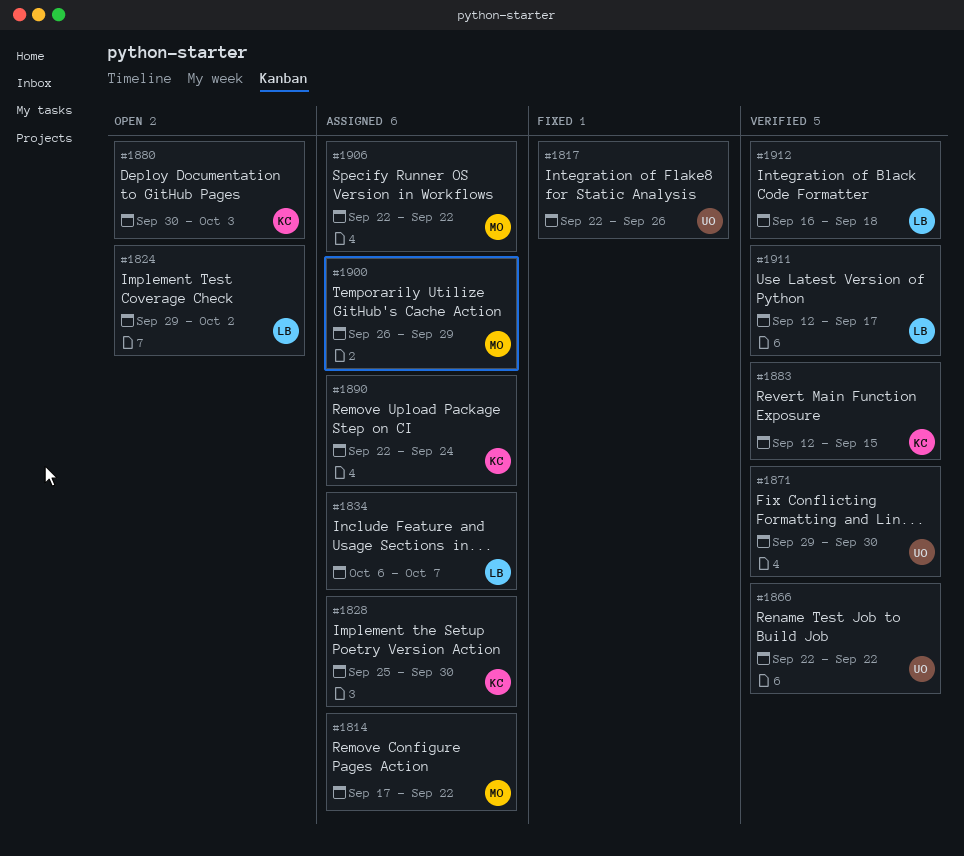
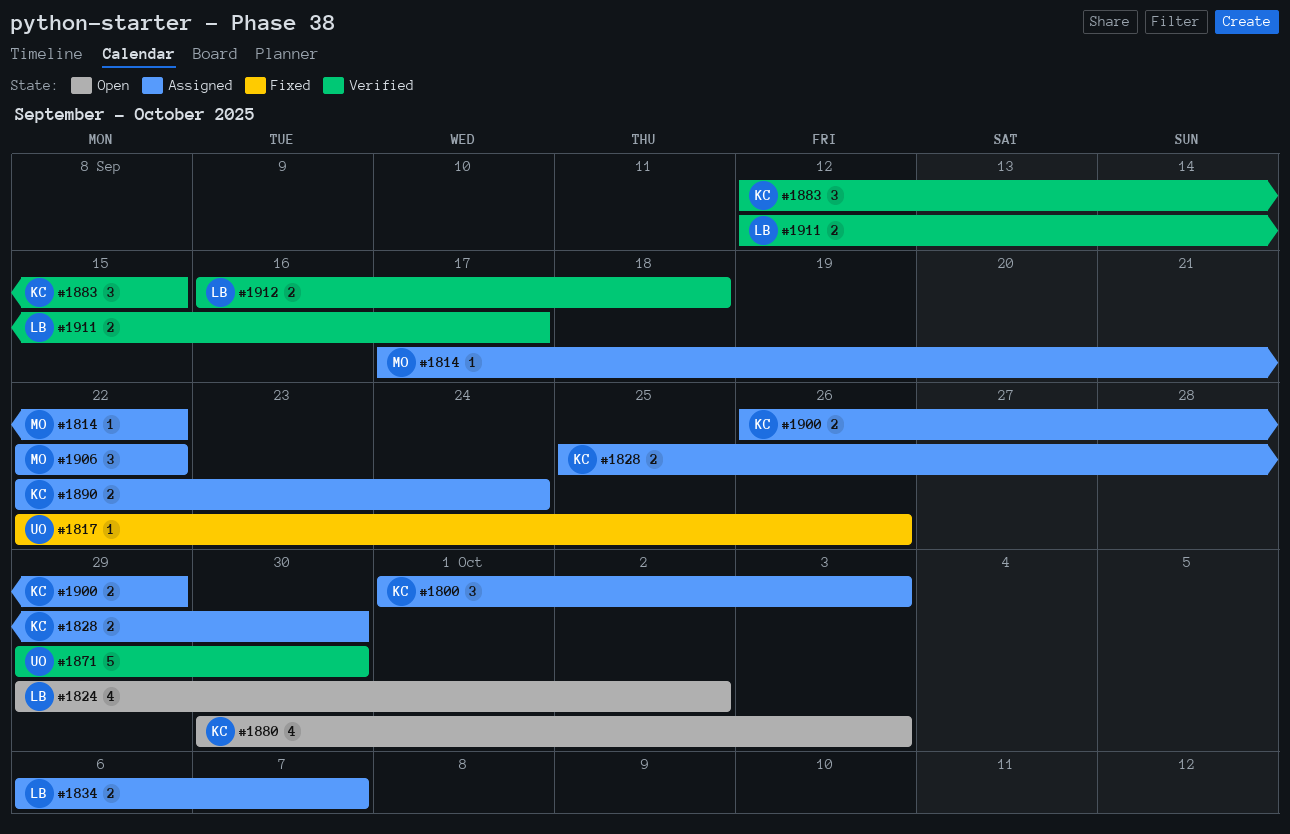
#1800: none -> present
#1866: present -> none
#1900, owner: MO -> KC

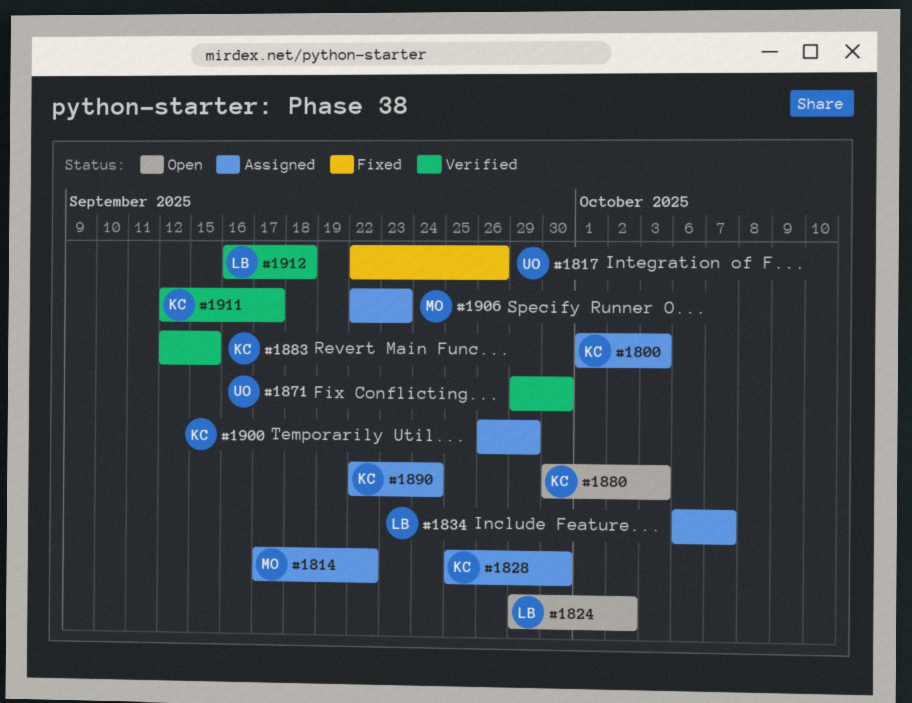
#1906, due: Sep 22 -> Sep 23
#1911, owner: LB -> KC

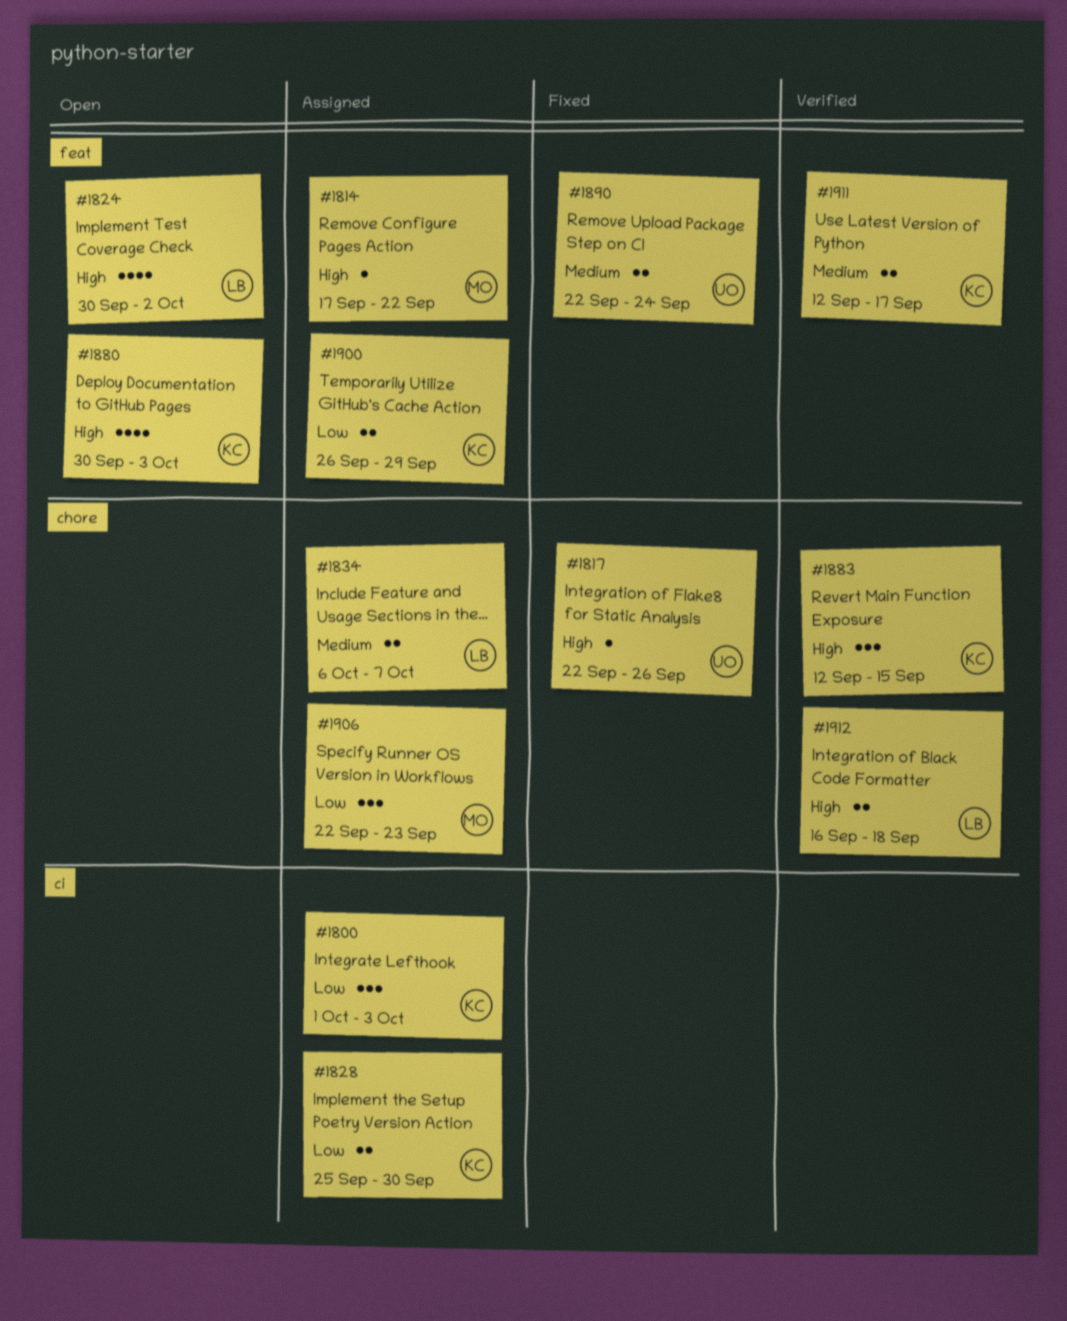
#1824, start: Sep 29 -> Sep 30
#1871: present -> none
#1890, status: Assigned -> Fixed
#1890, owner: KC -> UO

